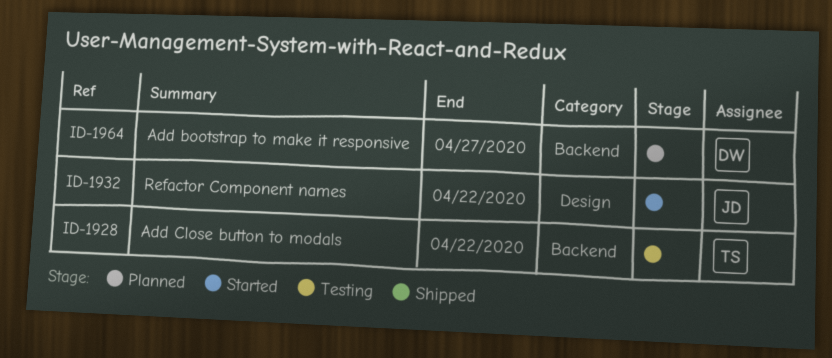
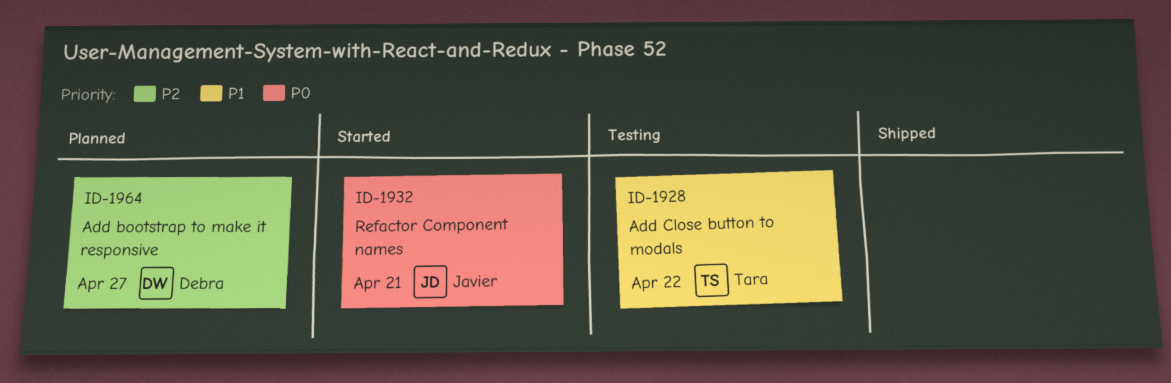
ID-1932, due: Apr 22 -> Apr 21

